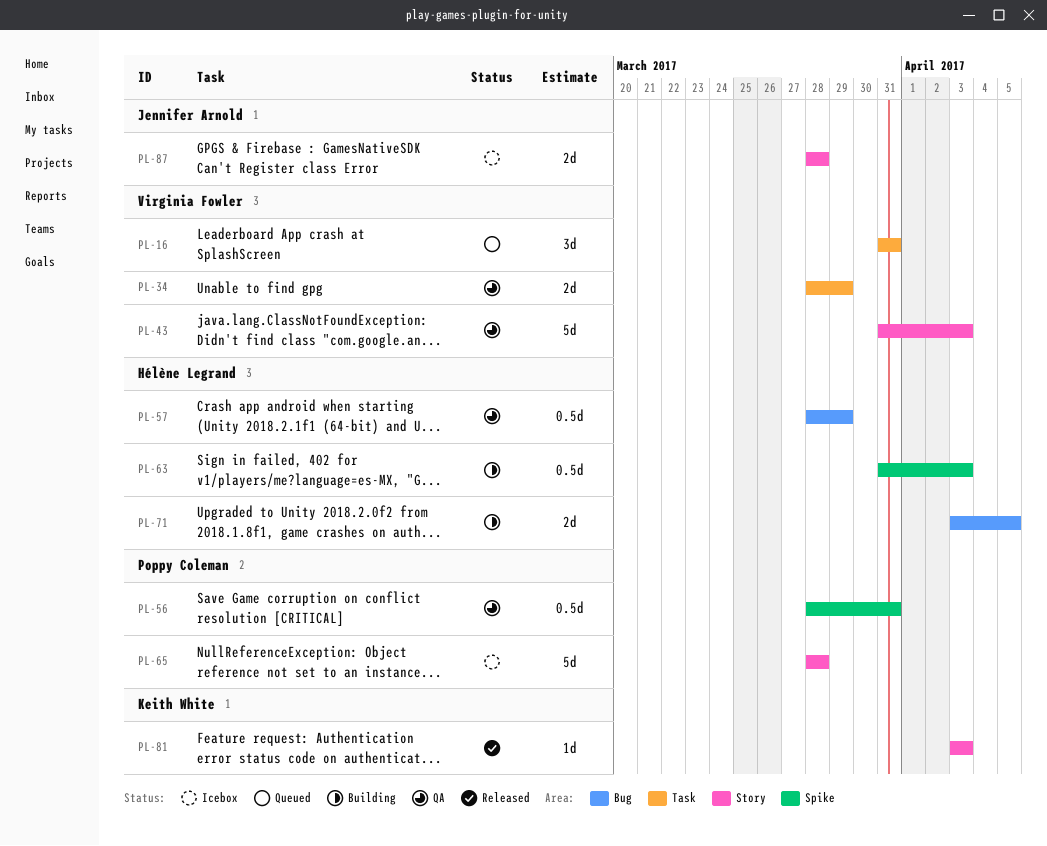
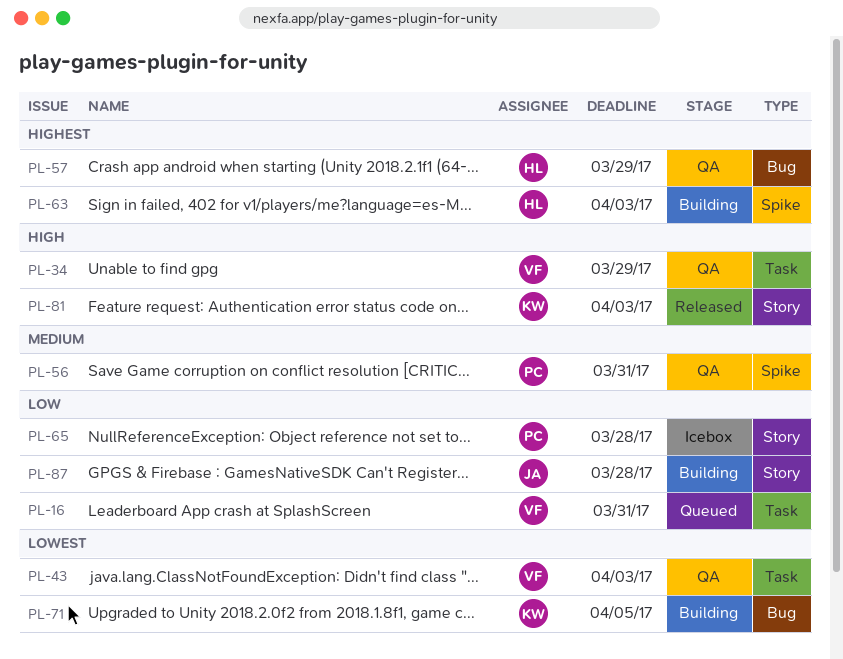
PL-43, label: Story -> Task
PL-71, owner: Hélène Legrand -> Keith White
PL-87, status: Icebox -> Building

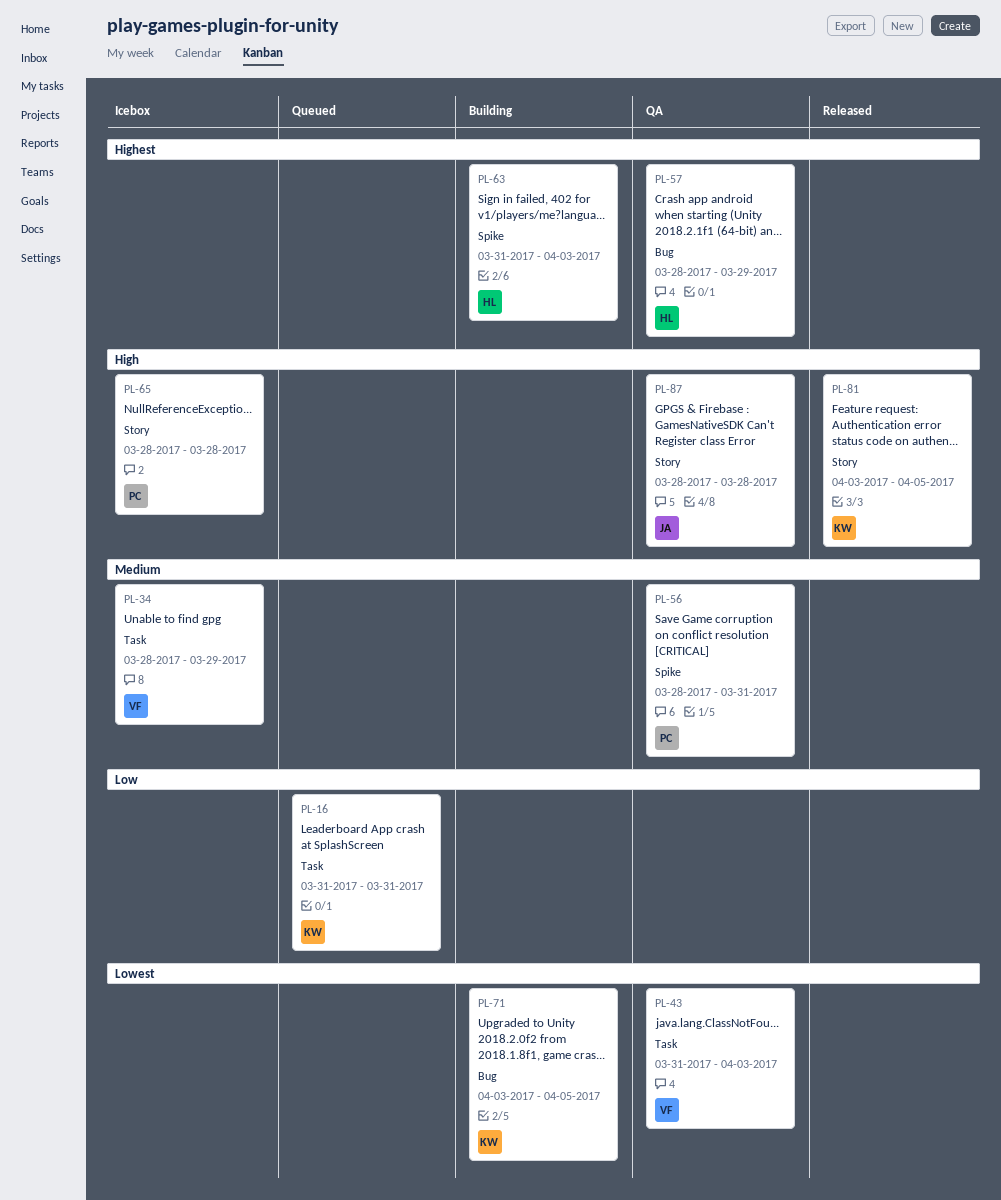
PL-16, owner: VF -> KW
PL-34, status: QA -> Icebox
PL-34, priority: High -> Medium
PL-65, priority: Low -> High
PL-81, due: Apr 3 -> Apr 5
PL-87, status: Building -> QA
PL-87, priority: Low -> High

